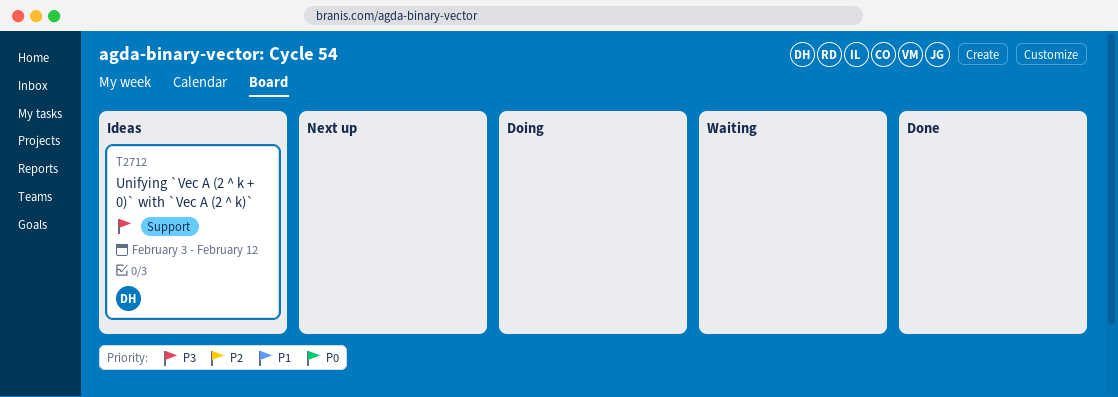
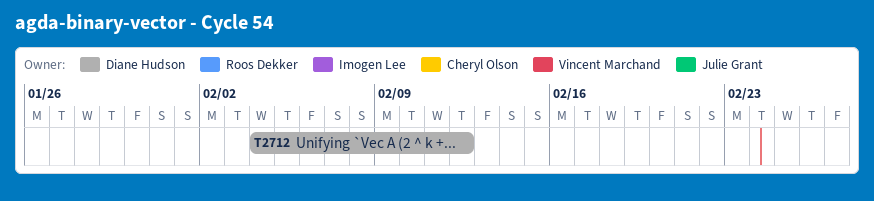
T2712, start: Feb 3 -> Feb 4

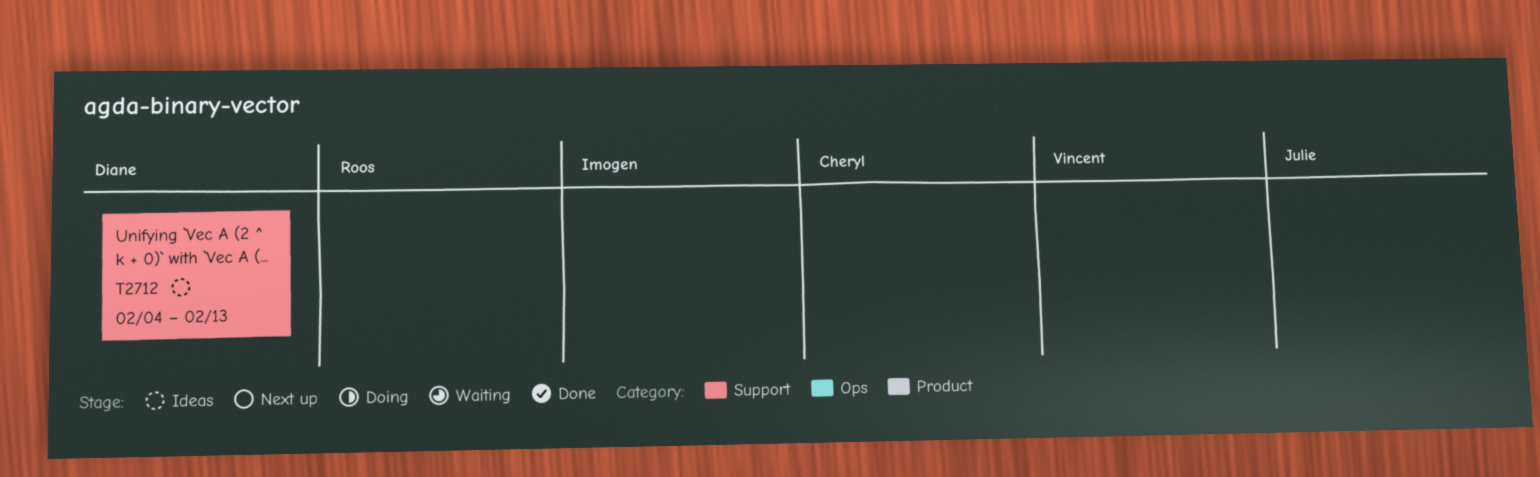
T2712, due: Feb 12 -> Feb 13

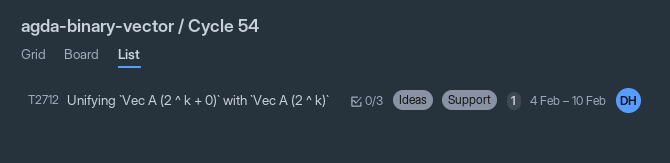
T2712, due: Feb 13 -> Feb 10

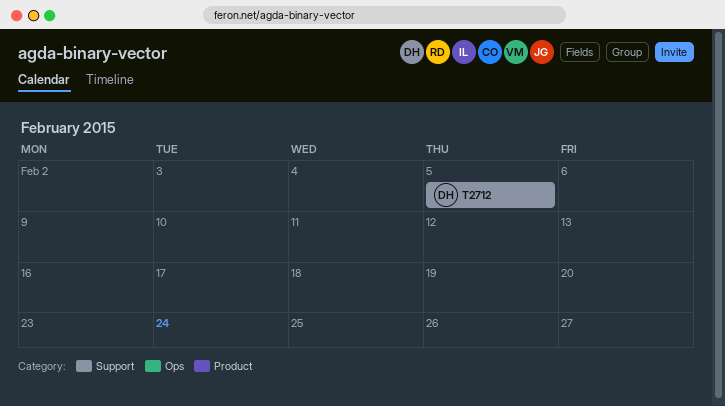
T2712, start: Feb 4 -> Feb 5
T2712, due: Feb 10 -> Feb 5

